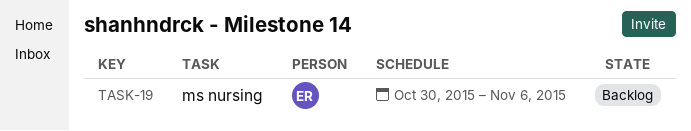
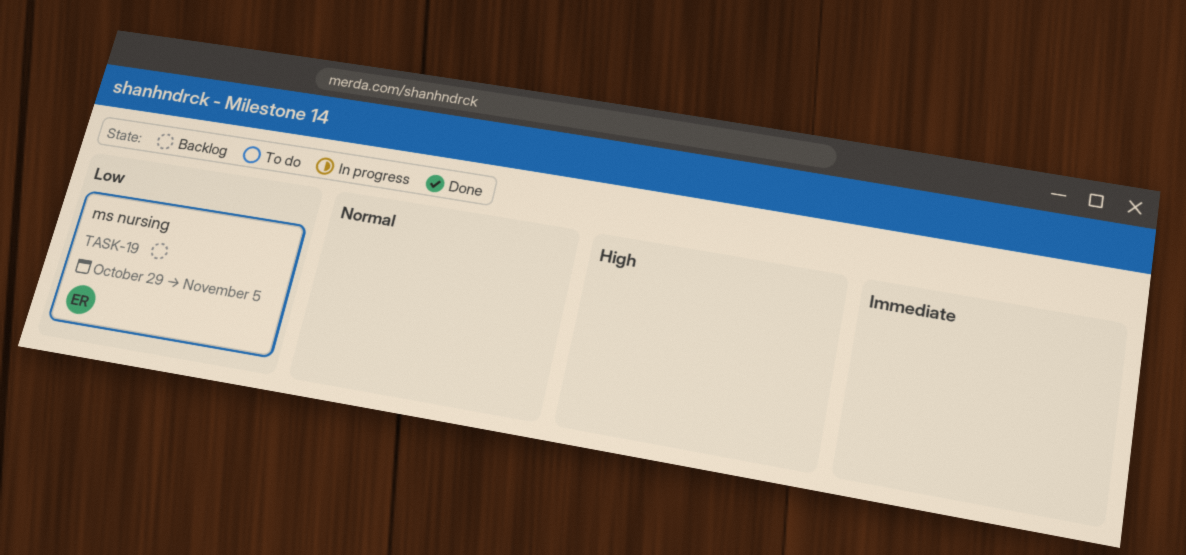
TASK-19, start: Oct 30 -> Oct 29
TASK-19, due: Nov 6 -> Nov 5

